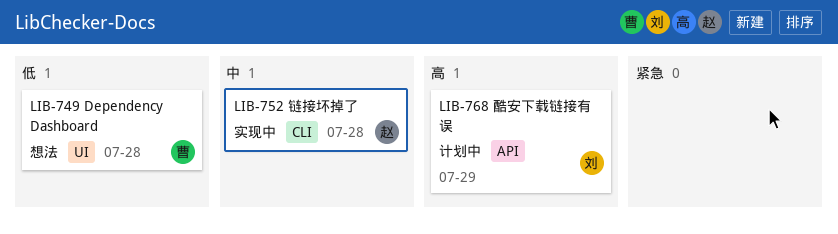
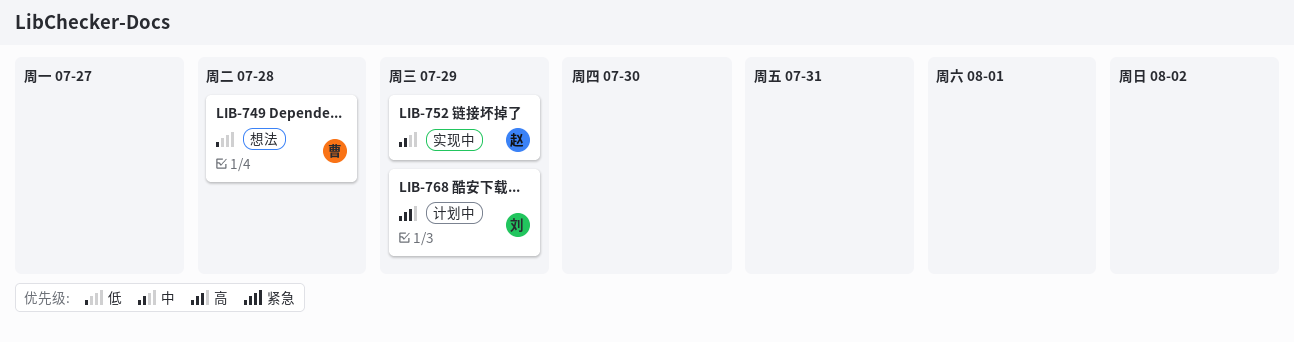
LIB-752, due: Jul 28 -> Jul 29

